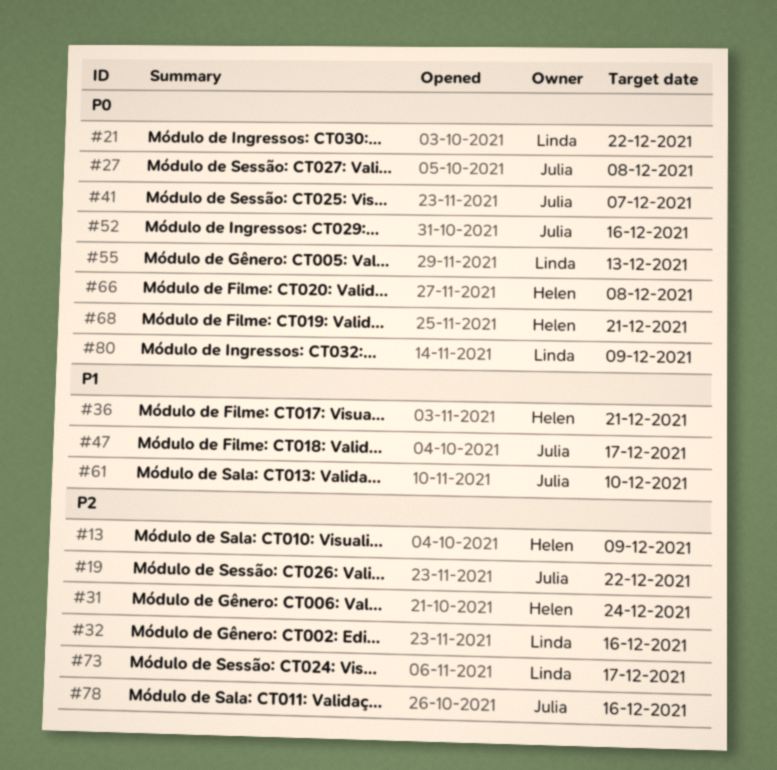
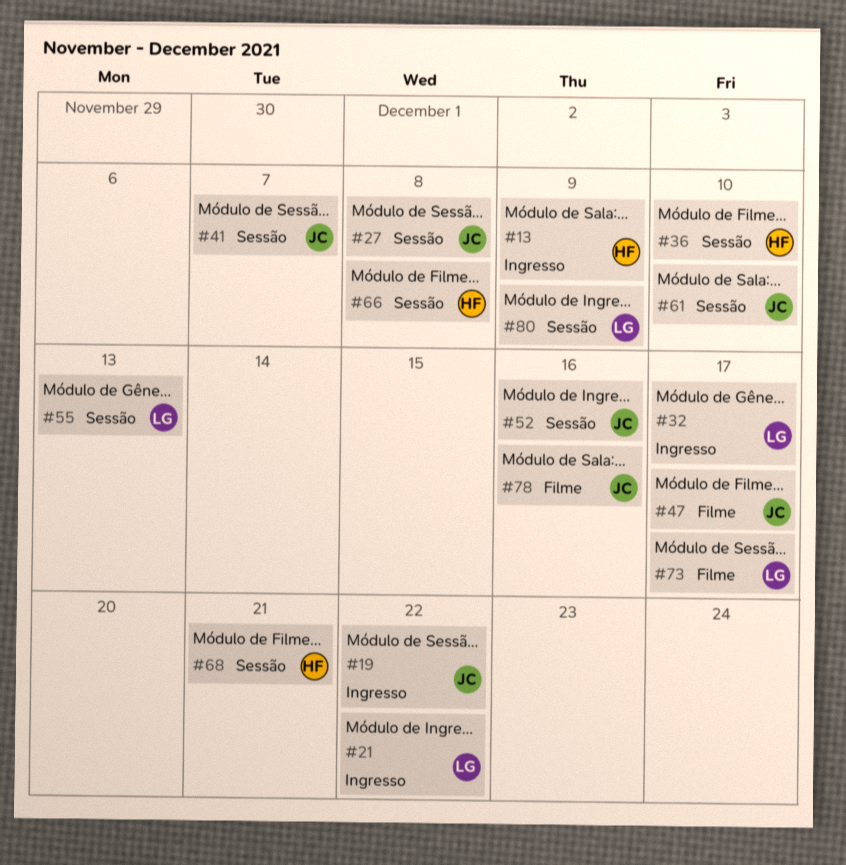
#31: present -> none
#32, due: Dec 16 -> Dec 17
#36, due: Dec 21 -> Dec 10

